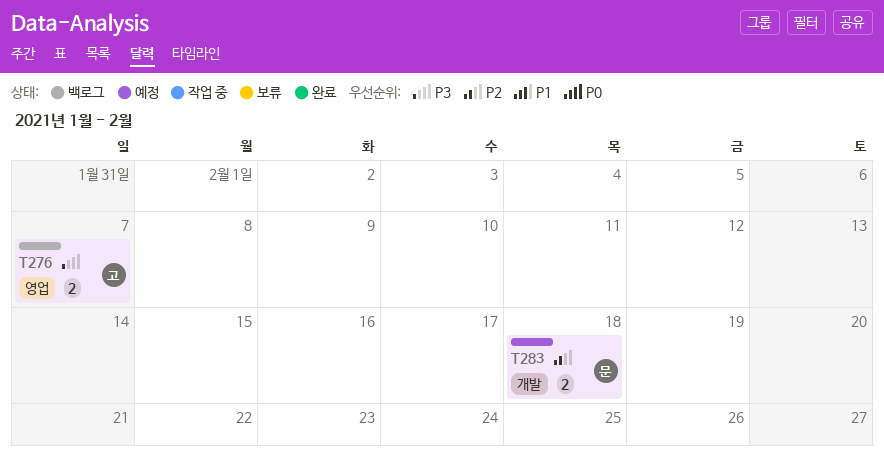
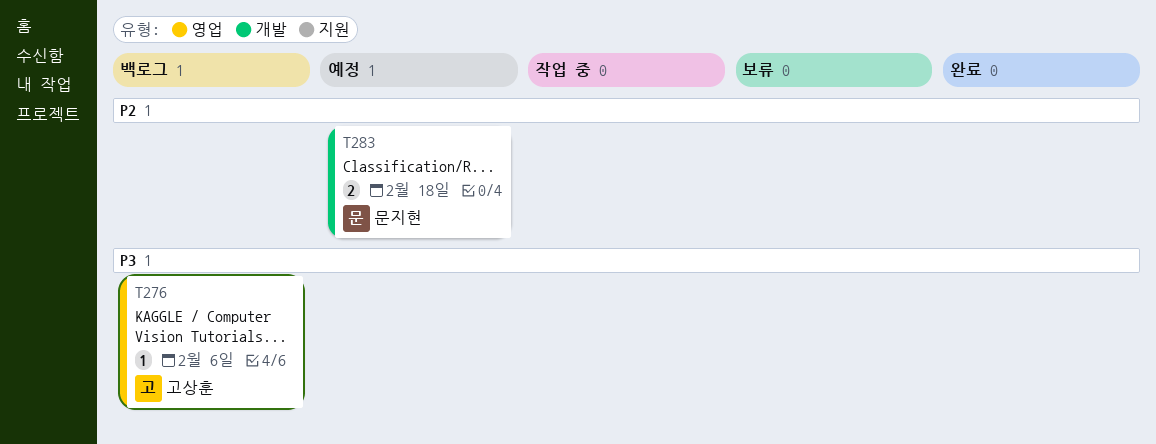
T276, estimate: 2 -> 1
T276, due: Feb 7 -> Feb 6

